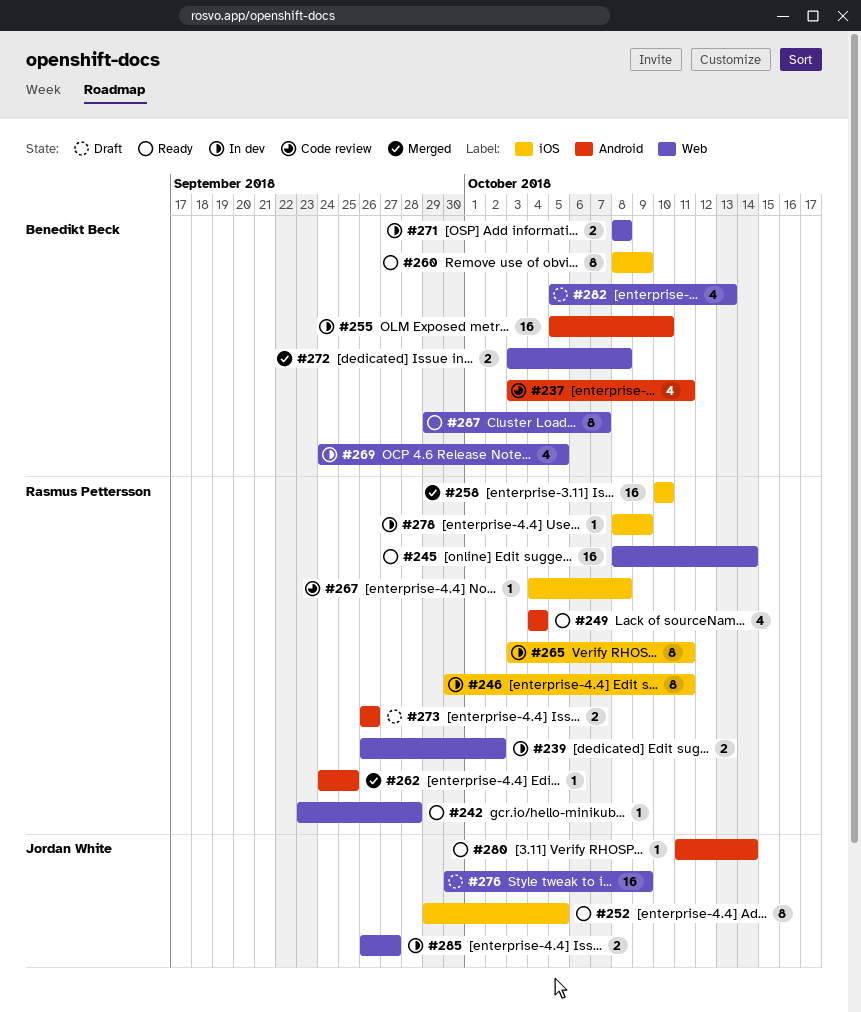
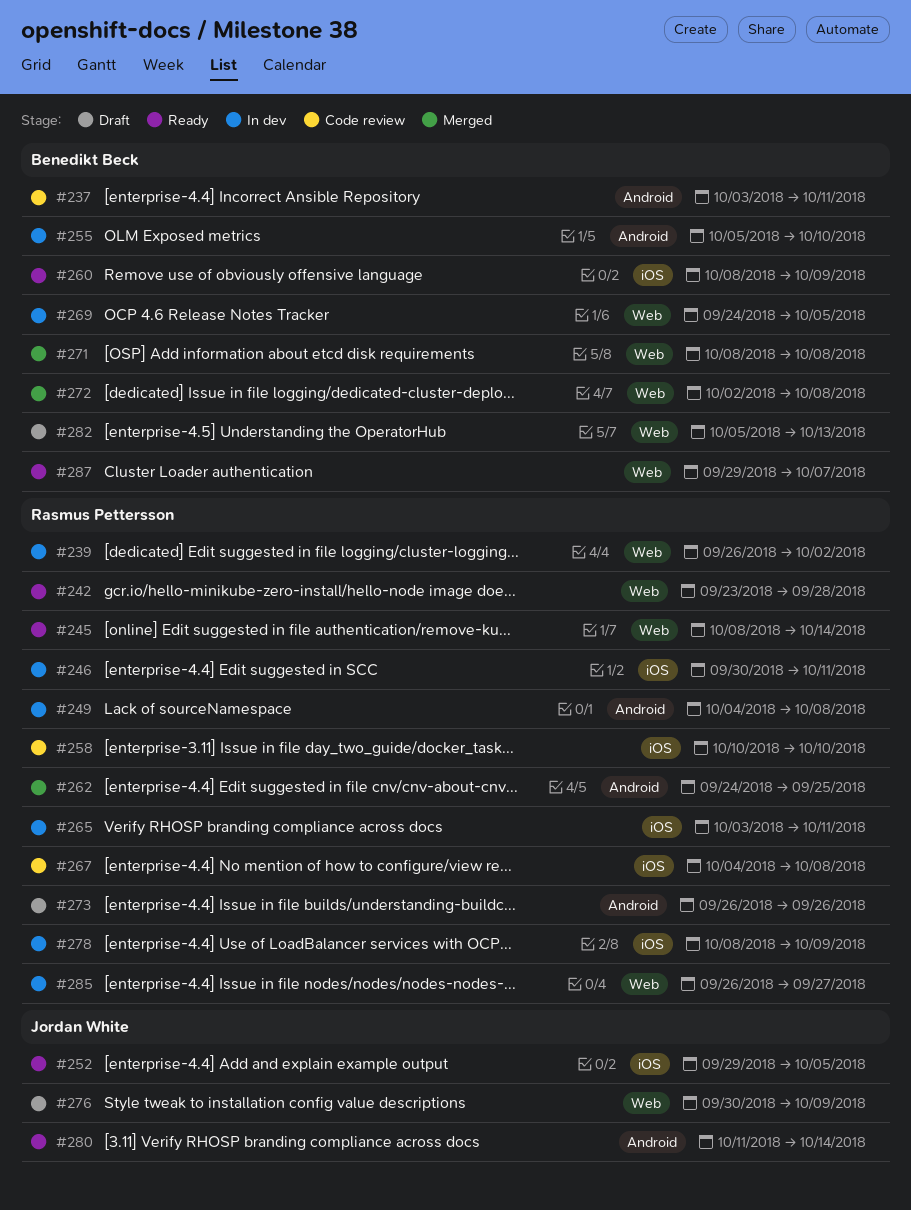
#249, status: Ready -> In dev
#249, due: Oct 4 -> Oct 8
#258, status: Merged -> Code review
#271, status: In dev -> Merged
#272, start: Oct 3 -> Oct 2
#285, owner: Jordan White -> Rasmus Pettersson

